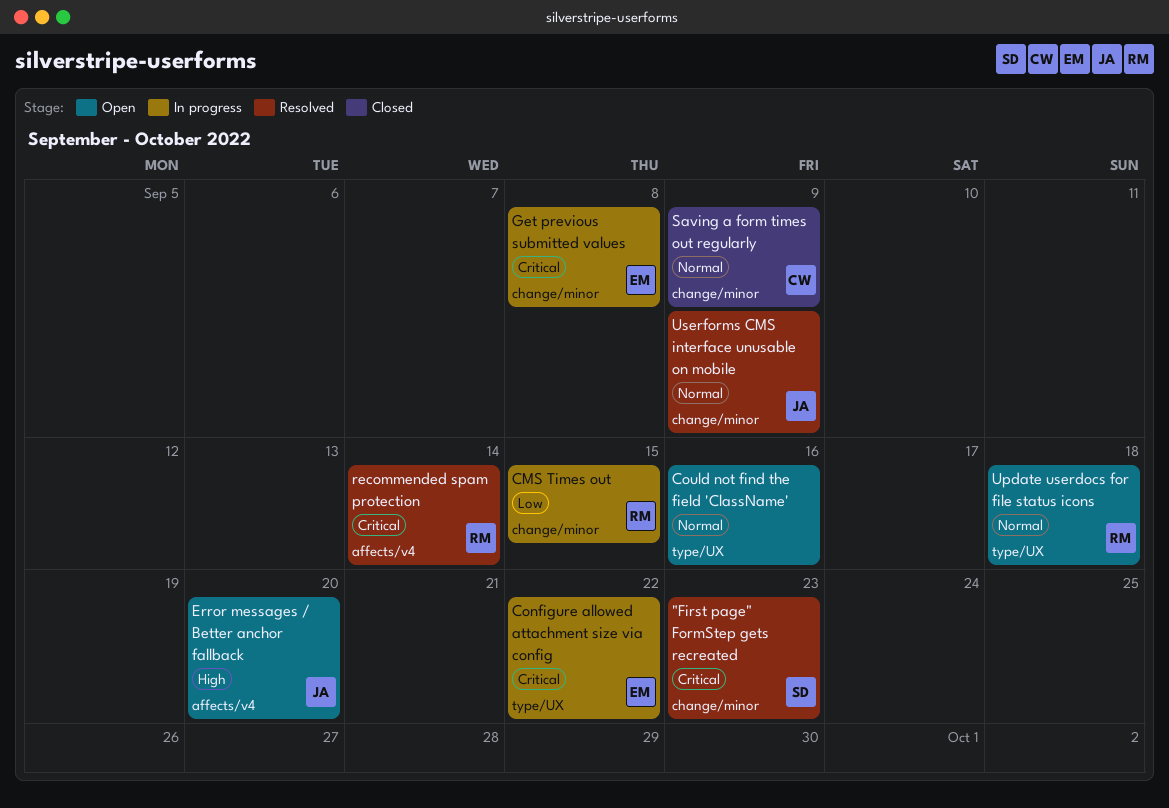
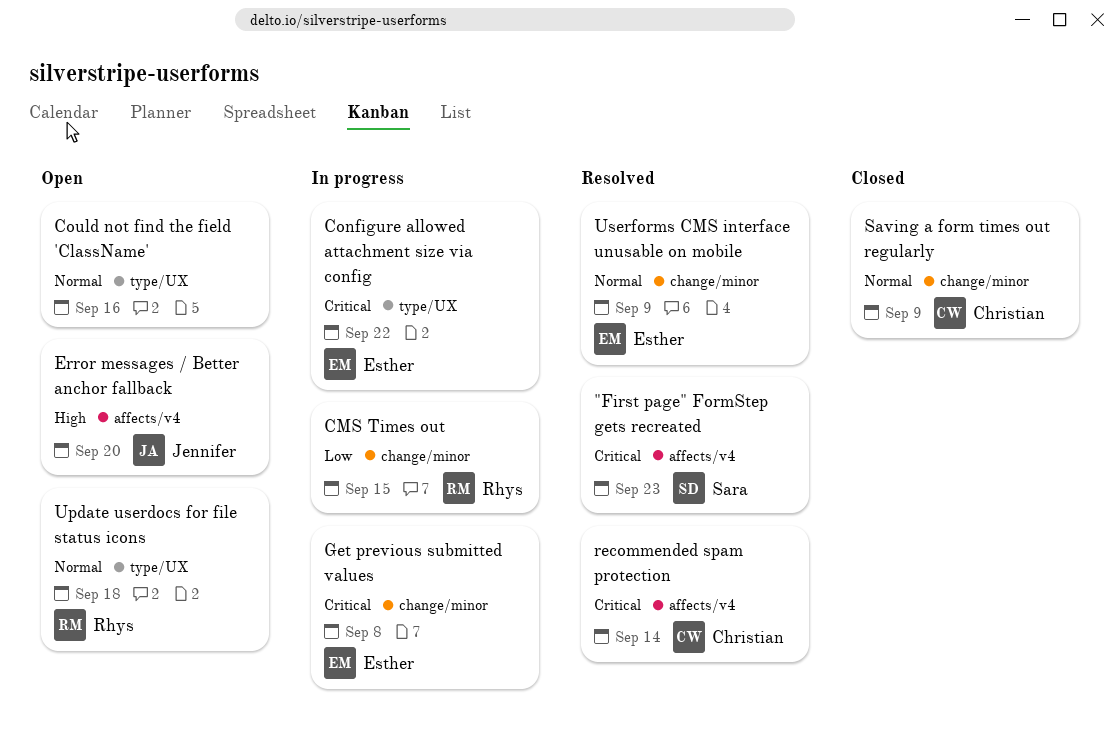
"First page" FormStep gets recreated, label: change/minor -> affects/v4
recommended spam protection, owner: Rhys -> Christian
Userforms CMS interface unusable on mobile, owner: Jennifer -> Esther

